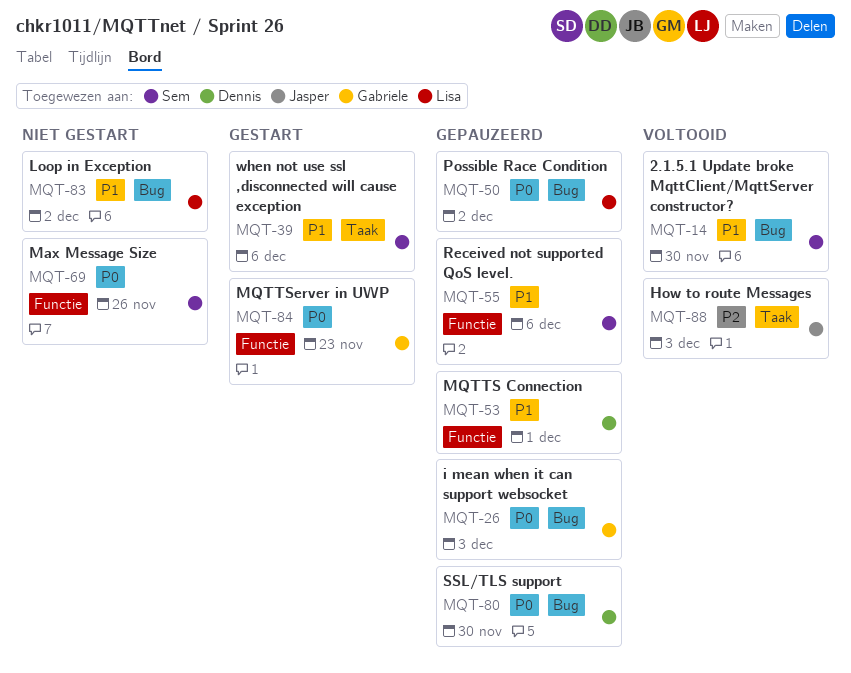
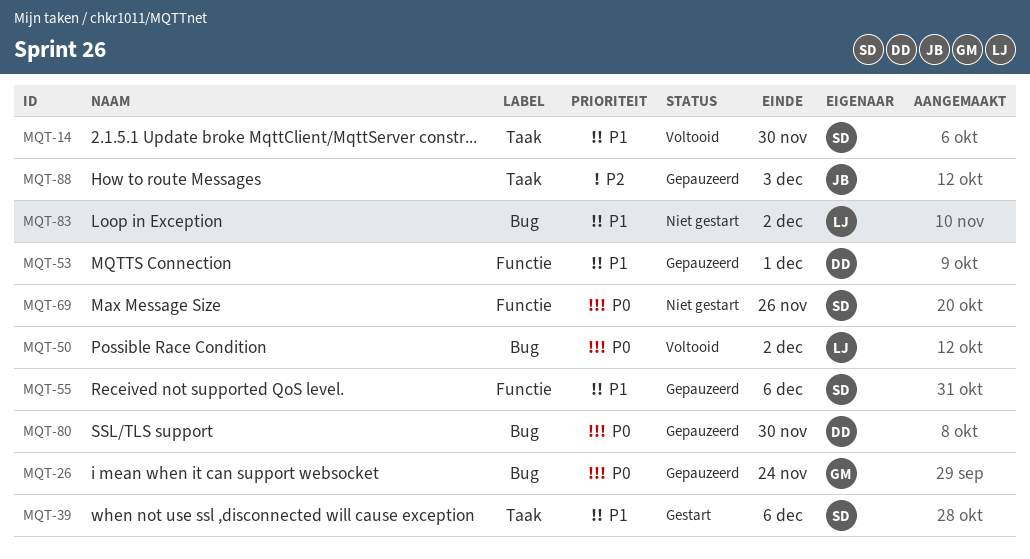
MQT-14, label: Bug -> Taak
MQT-26, due: Dec 3 -> Nov 24
MQT-50, status: Gepauzeerd -> Voltooid
MQT-84: present -> none
MQT-88, status: Voltooid -> Gepauzeerd

